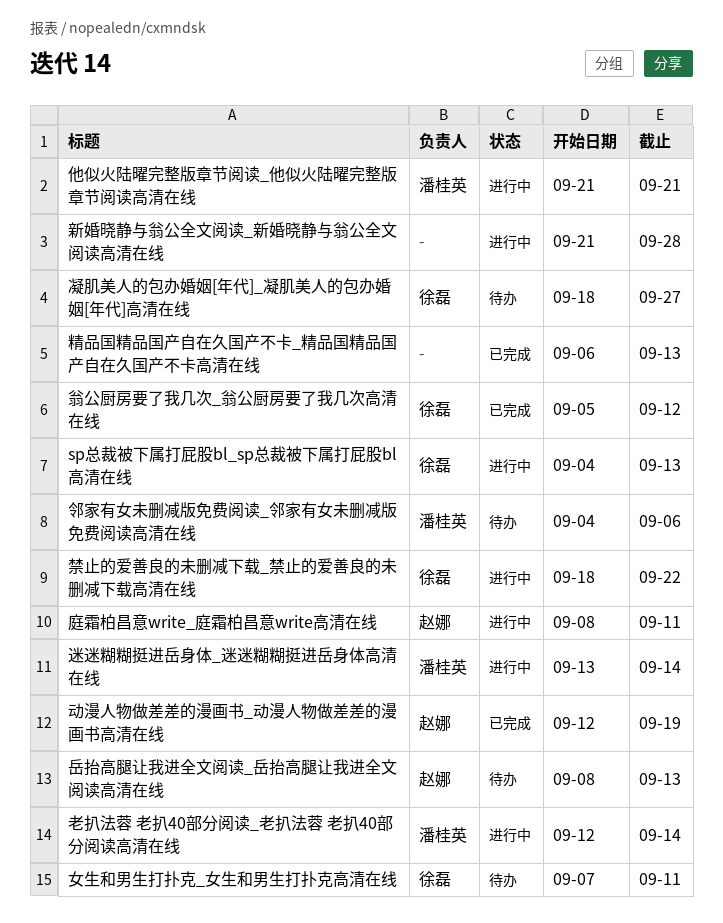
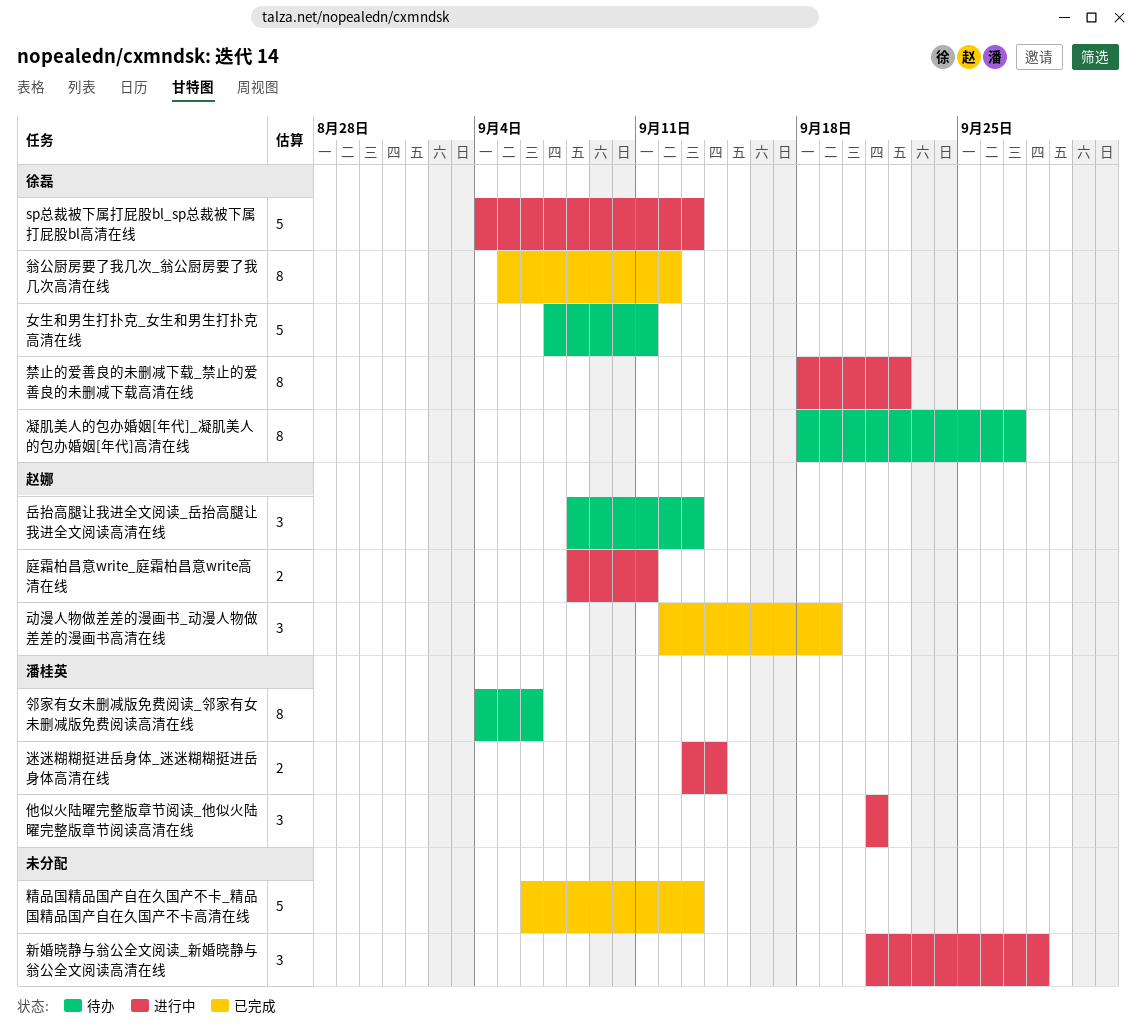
老扒法蓉 老扒40部分阅读_老扒法蓉 老扒40部分阅读高清在线: present -> none

